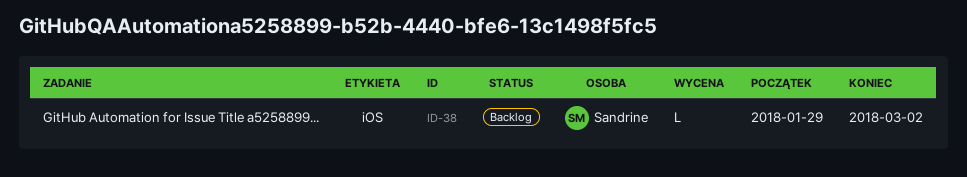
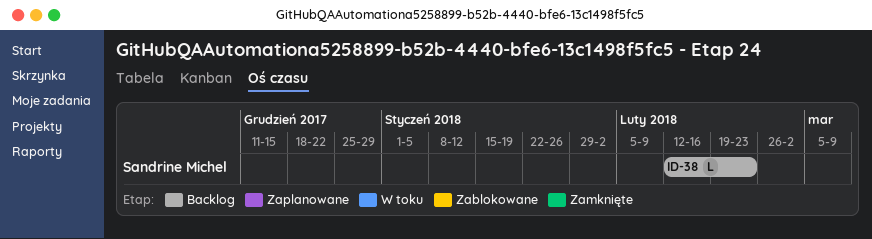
ID-38, start: Jan 29 -> Feb 12
ID-38, due: Mar 2 -> Feb 23

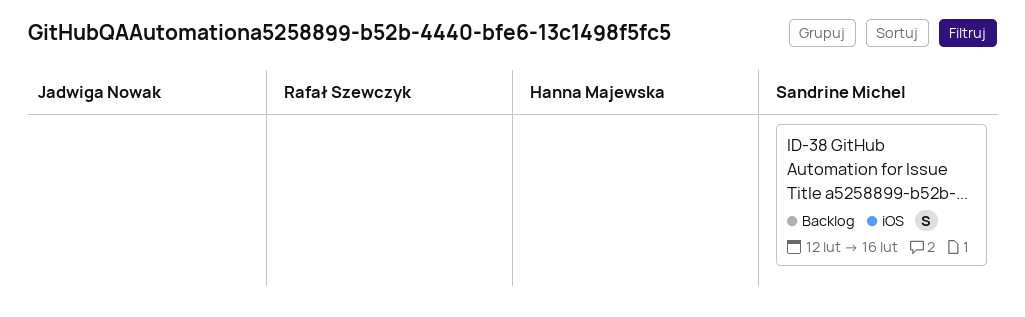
ID-38, estimate: L -> S
ID-38, due: Feb 23 -> Feb 16

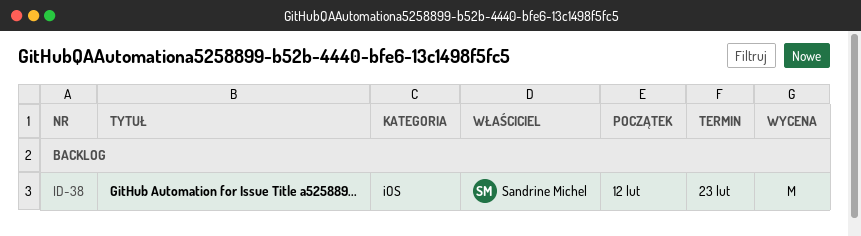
ID-38, estimate: S -> M
ID-38, due: Feb 16 -> Feb 23

